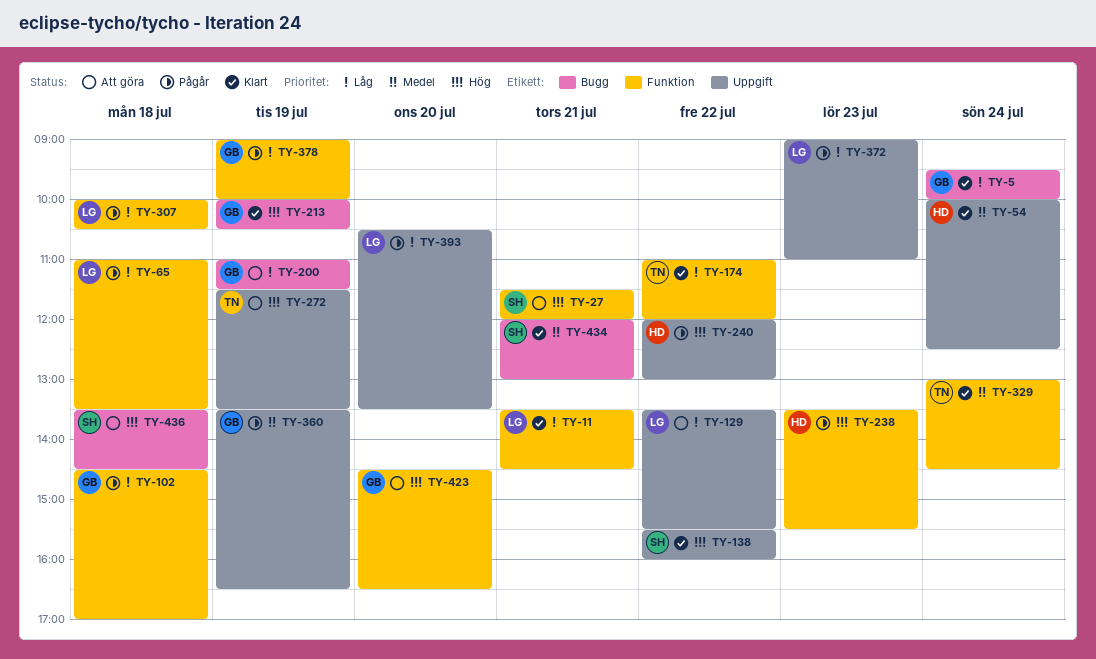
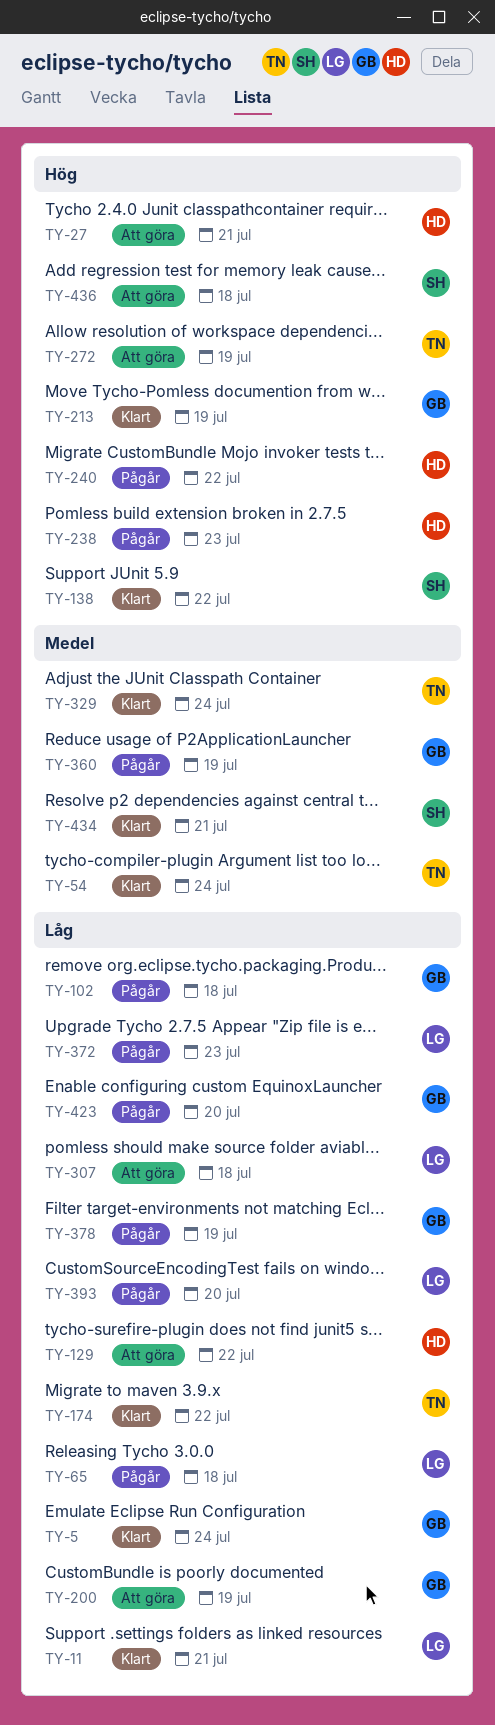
TY-27, owner: SH -> HD
TY-54, owner: HD -> TN
TY-129, owner: LG -> HD
TY-307, status: Pågår -> Att göra
TY-423, status: Att göra -> Pågår
TY-423, priority: Hög -> Låg

